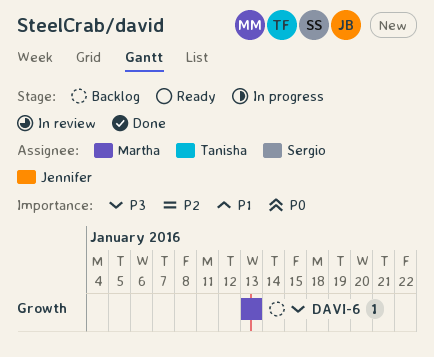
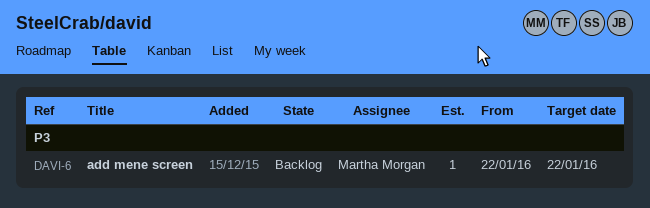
DAVI-6, start: Jan 13 -> Jan 22
DAVI-6, due: Jan 13 -> Jan 22

